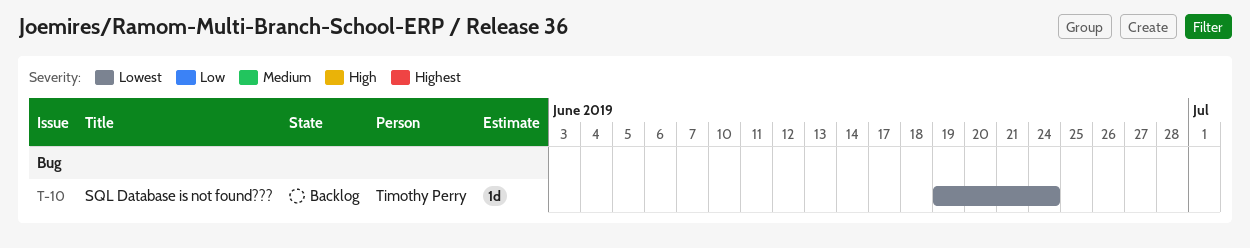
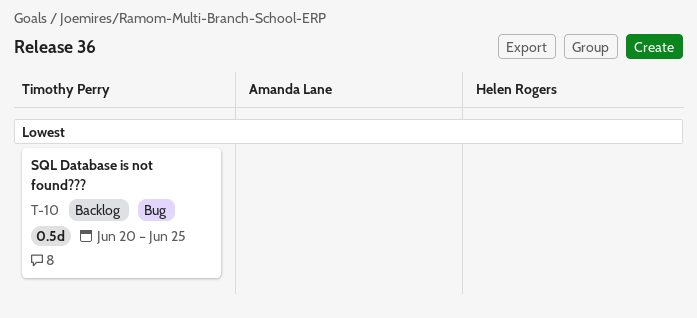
T-10, estimate: 1d -> 0.5d
T-10, start: Jun 19 -> Jun 20
T-10, due: Jun 24 -> Jun 25

